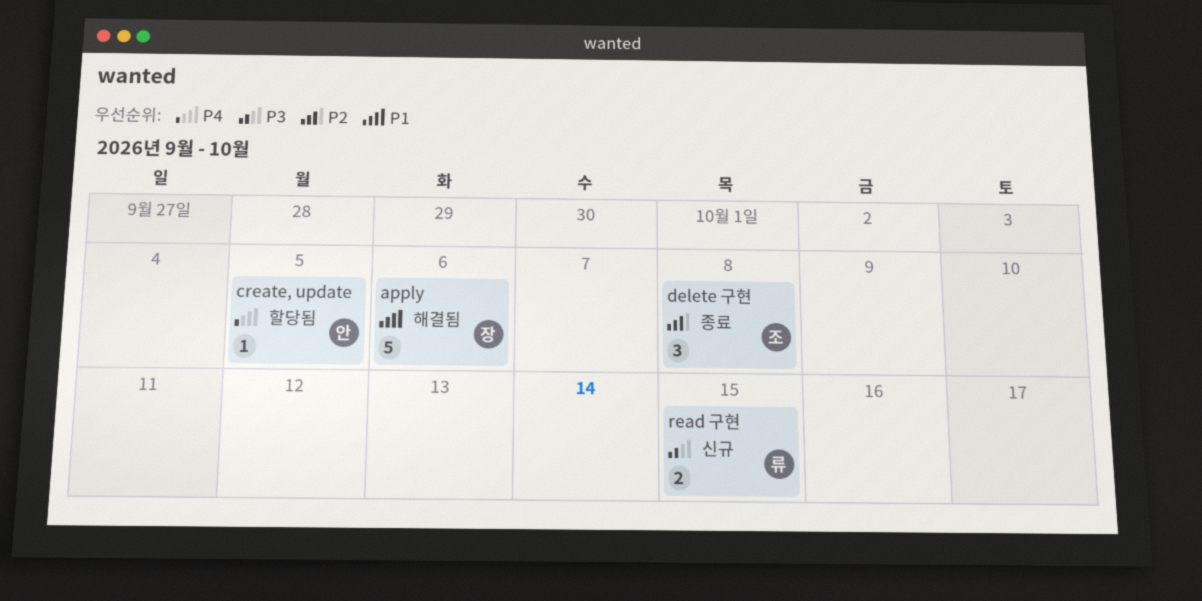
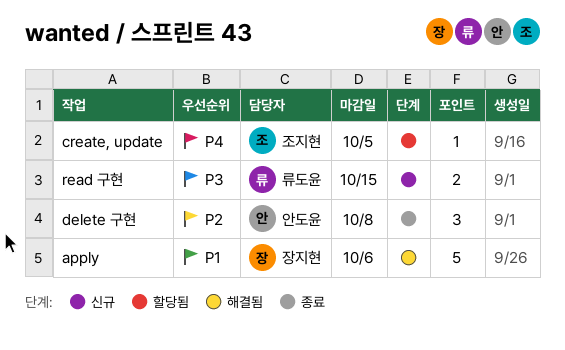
create, update, owner: 안도윤 -> 조지현
delete 구현, owner: 조지현 -> 안도윤

